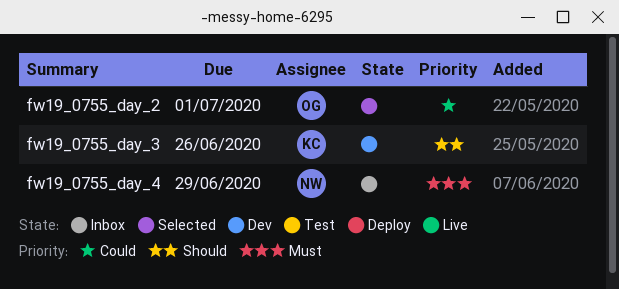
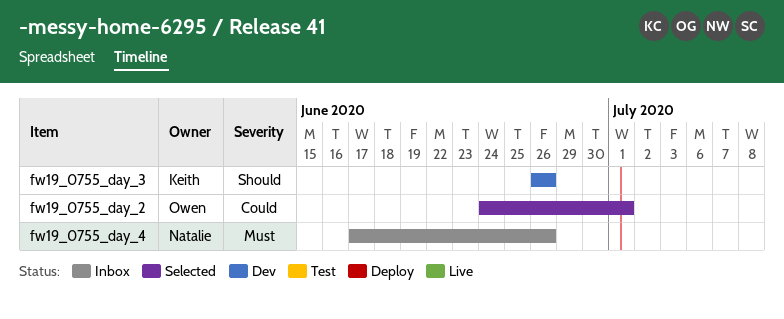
fw19_0755_day_4, due: Jun 29 -> Jun 26

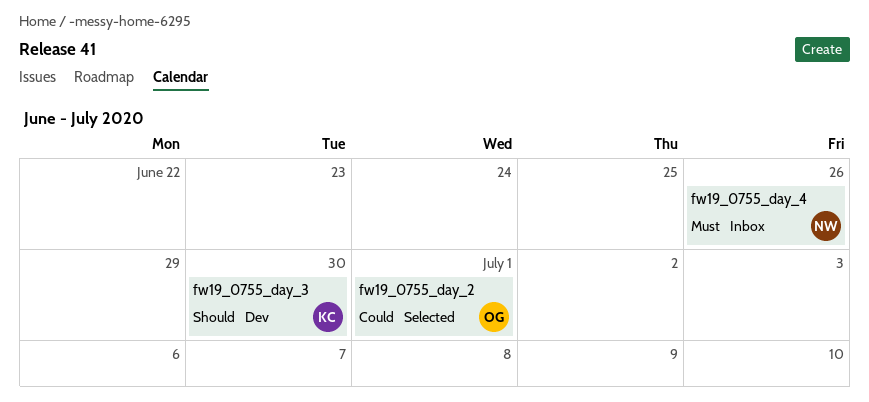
fw19_0755_day_3, due: Jun 26 -> Jun 30

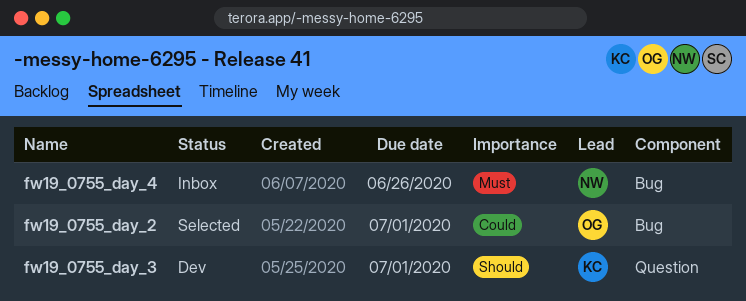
fw19_0755_day_3, due: Jun 30 -> Jul 1

